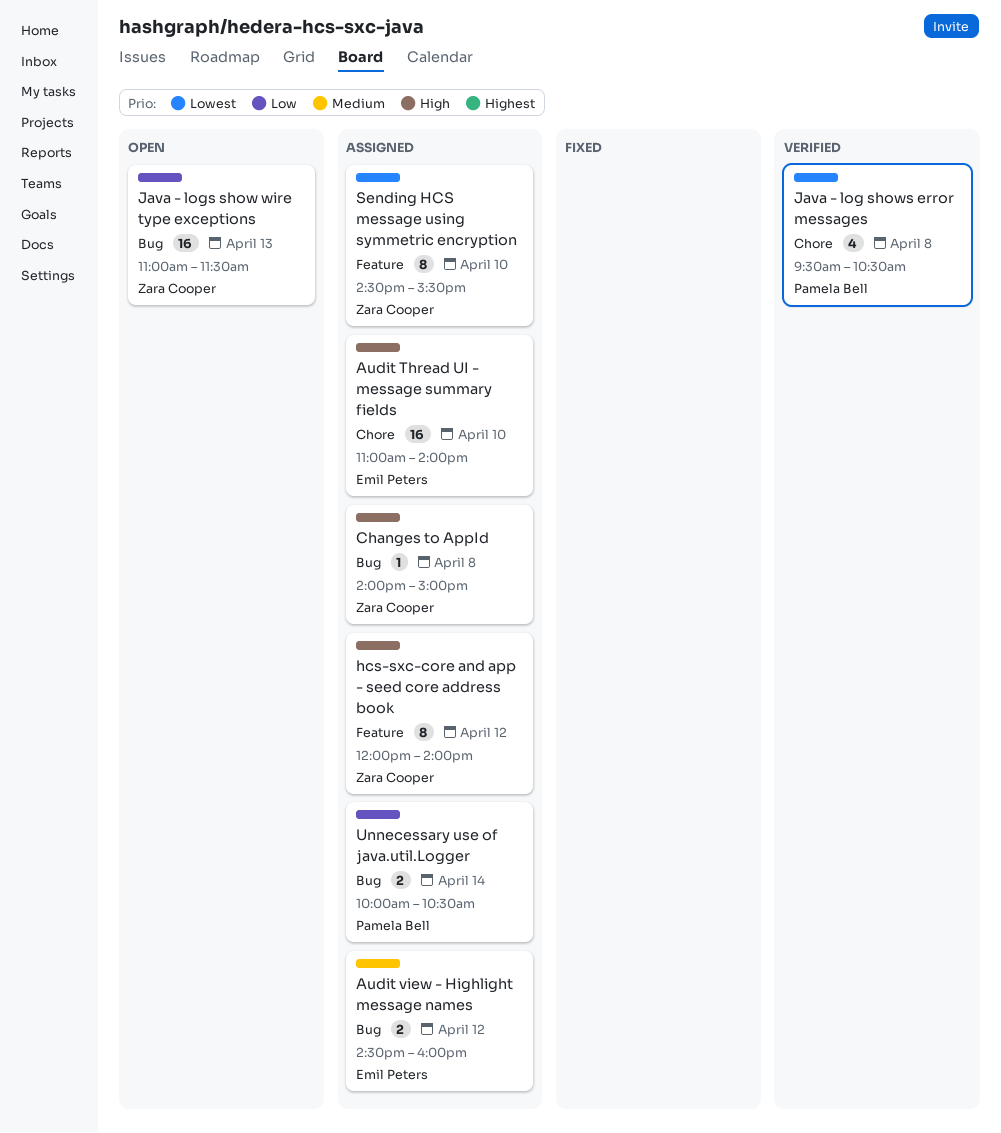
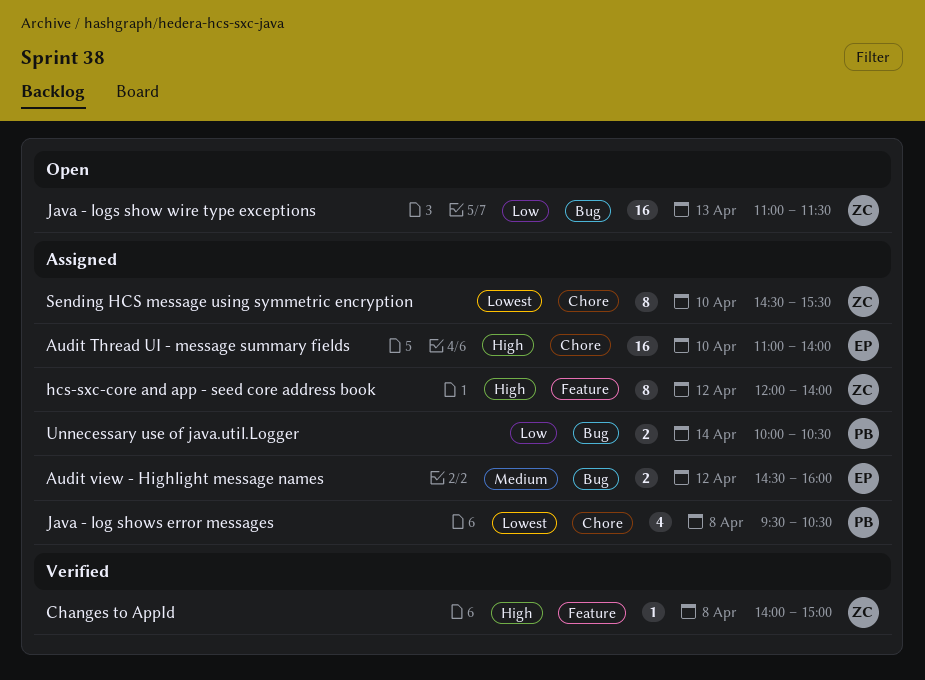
Changes to AppId, status: Assigned -> Verified
Changes to AppId, label: Bug -> Feature
Java - log shows error messages, status: Verified -> Assigned
Sending HCS message using symmetric encryption, label: Feature -> Chore

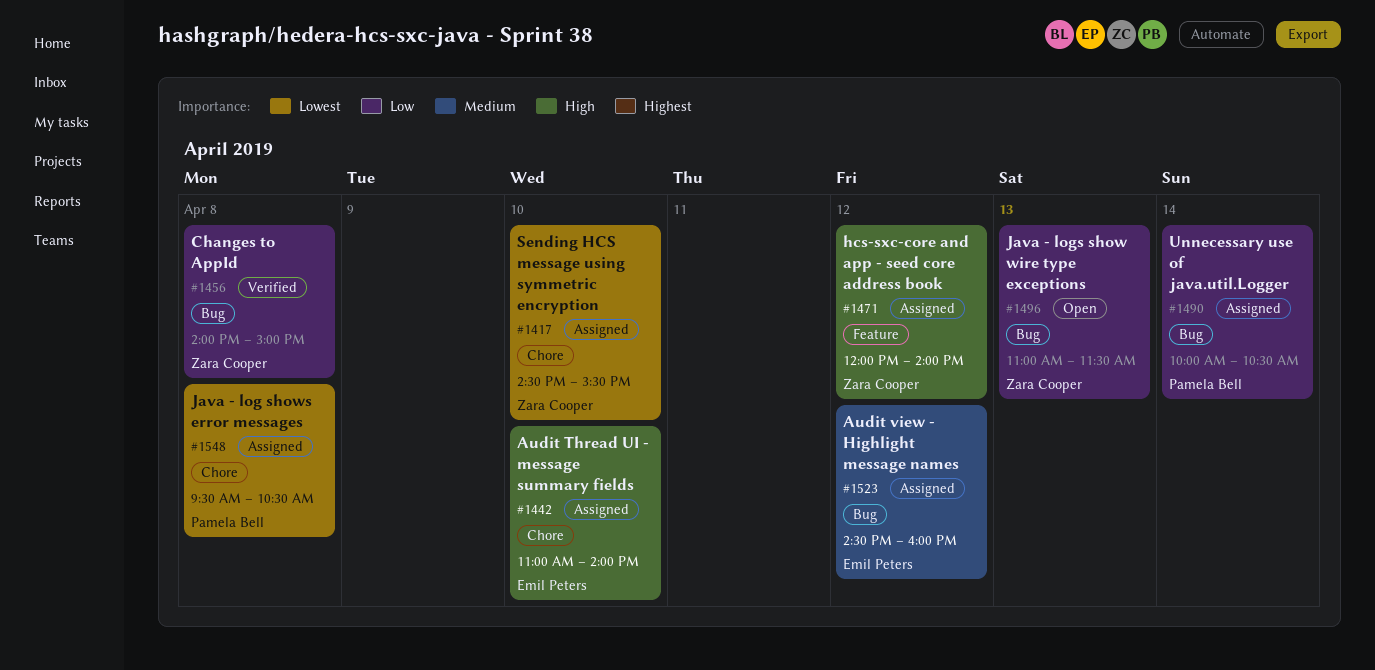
Changes to AppId, priority: High -> Low
Changes to AppId, label: Feature -> Bug

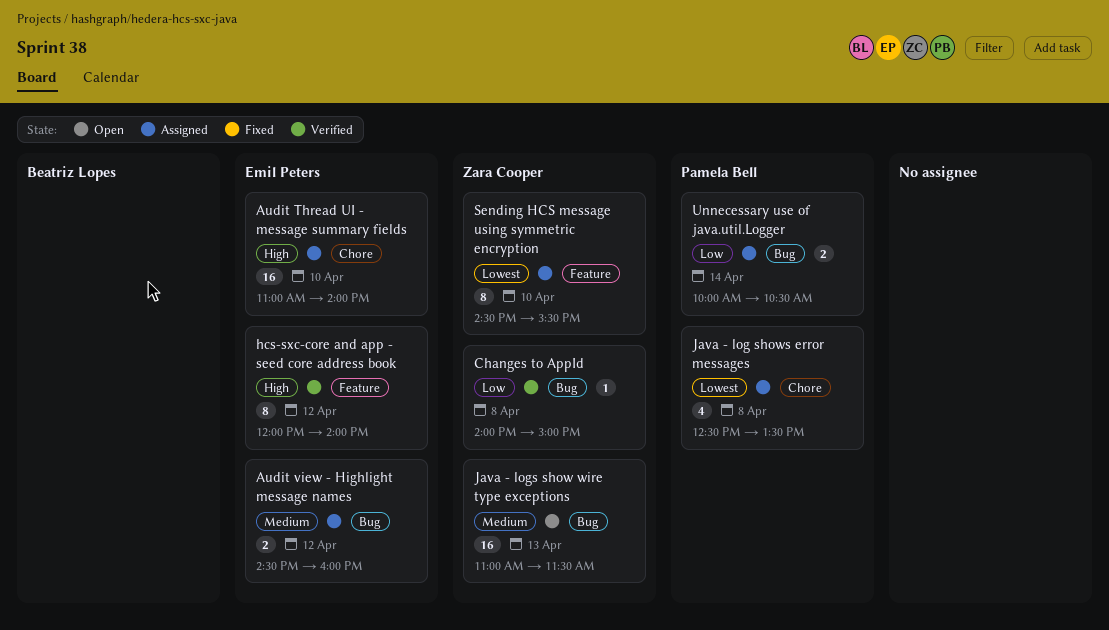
hcs-sxc-core and app - seed core address book, status: Assigned -> Verified
hcs-sxc-core and app - seed core address book, owner: Zara Cooper -> Emil Peters
Java - log shows error messages, begins: 09:30 -> 12:30
Java - log shows error messages, ends: 10:30 -> 13:30
Java - logs show wire type exceptions, priority: Low -> Medium
Sending HCS message using symmetric encryption, label: Chore -> Feature

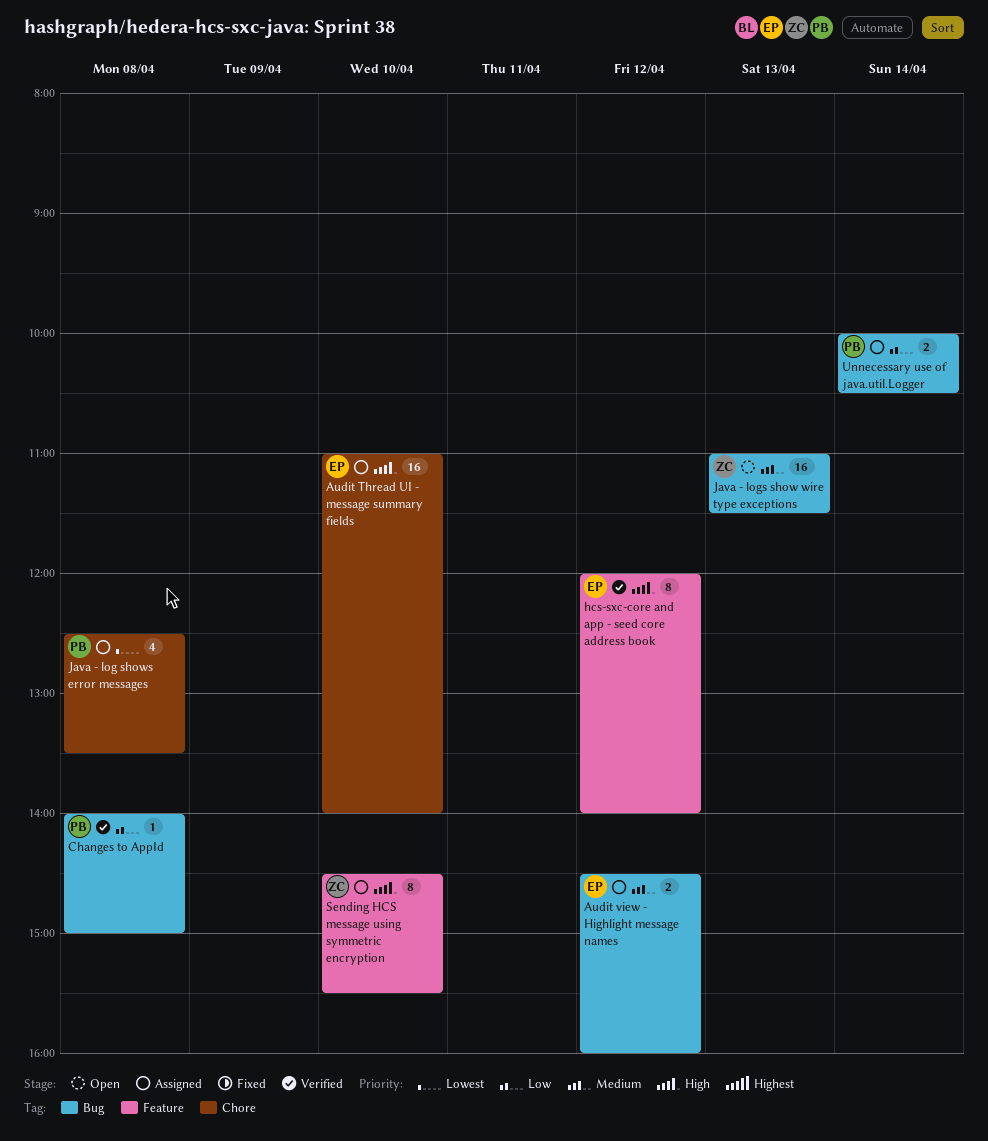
Changes to AppId, owner: Zara Cooper -> Pamela Bell
Sending HCS message using symmetric encryption, priority: Lowest -> High

